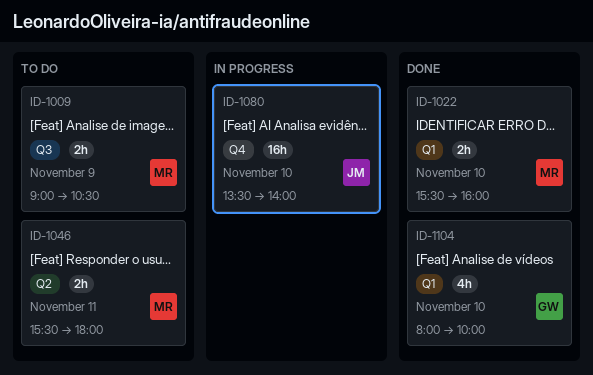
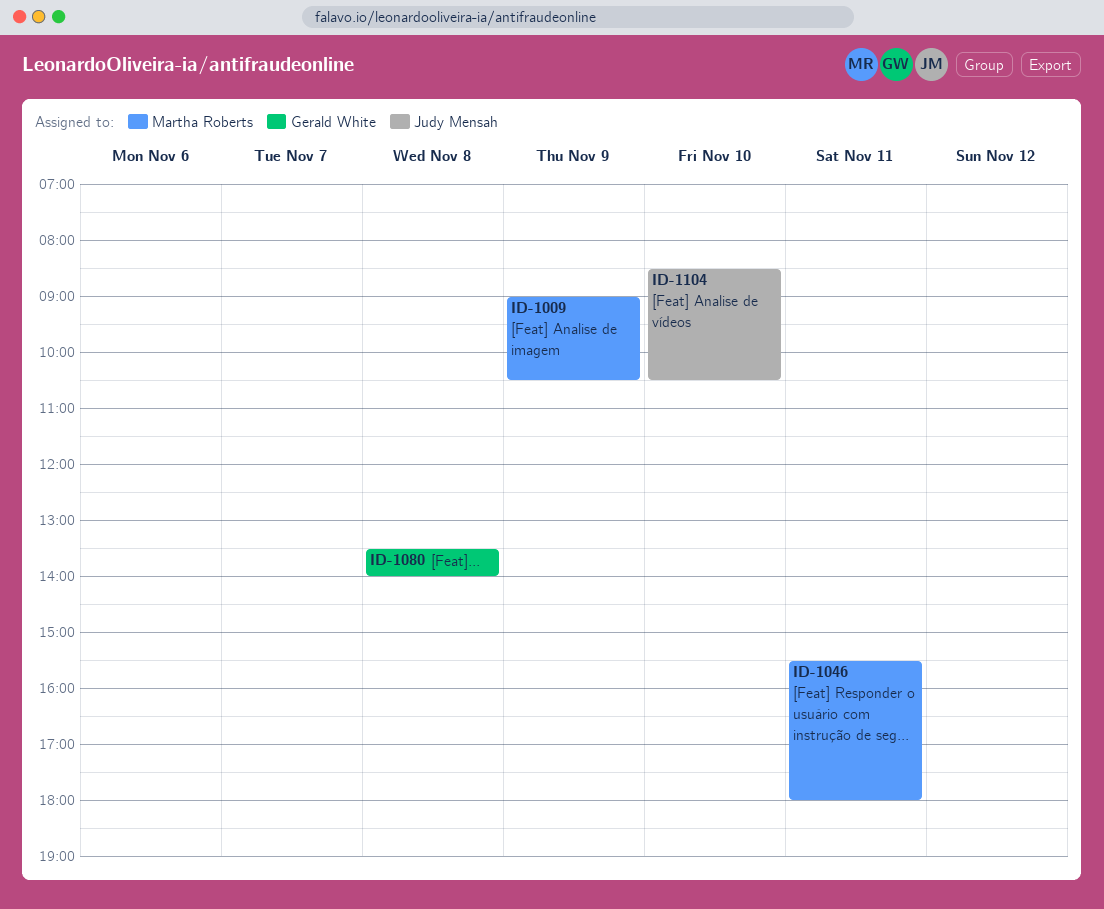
ID-1022: present -> none
ID-1080, owner: Judy Mensah -> Gerald White
ID-1080, day: Nov 10 -> Nov 8
ID-1104, owner: Gerald White -> Judy Mensah
ID-1104, begins: 08:00 -> 08:30
ID-1104, ends: 10:00 -> 10:30

